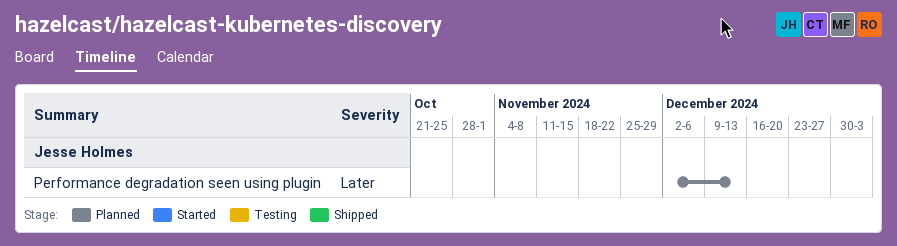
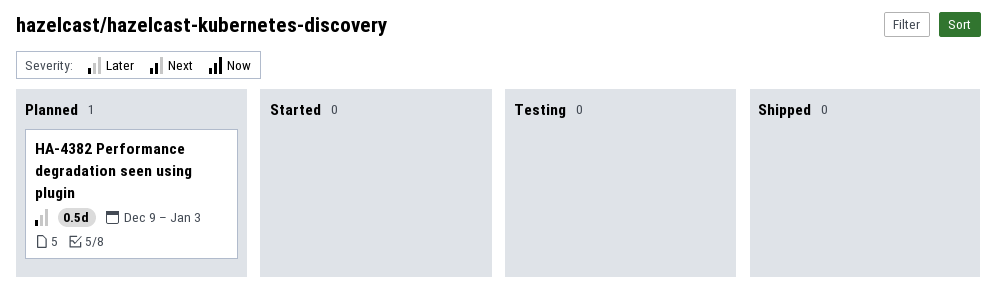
Performance degradation seen using plugin, start: Dec 2 -> Dec 9
Performance degradation seen using plugin, due: Dec 13 -> Jan 3

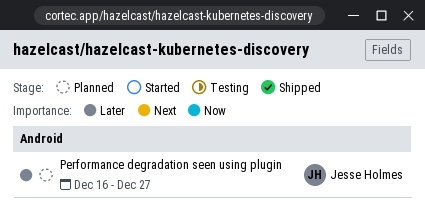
Performance degradation seen using plugin, start: Dec 9 -> Dec 16
Performance degradation seen using plugin, due: Jan 3 -> Dec 27

